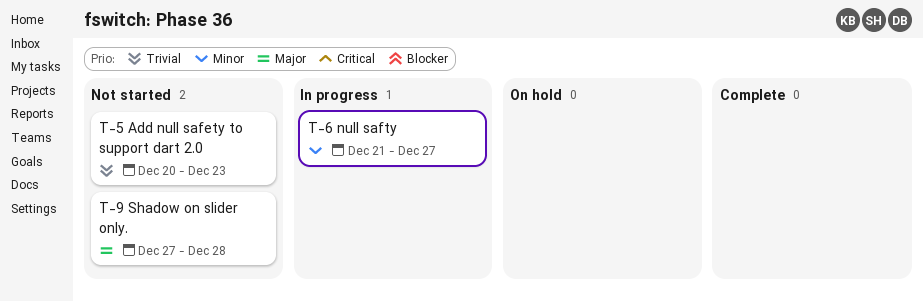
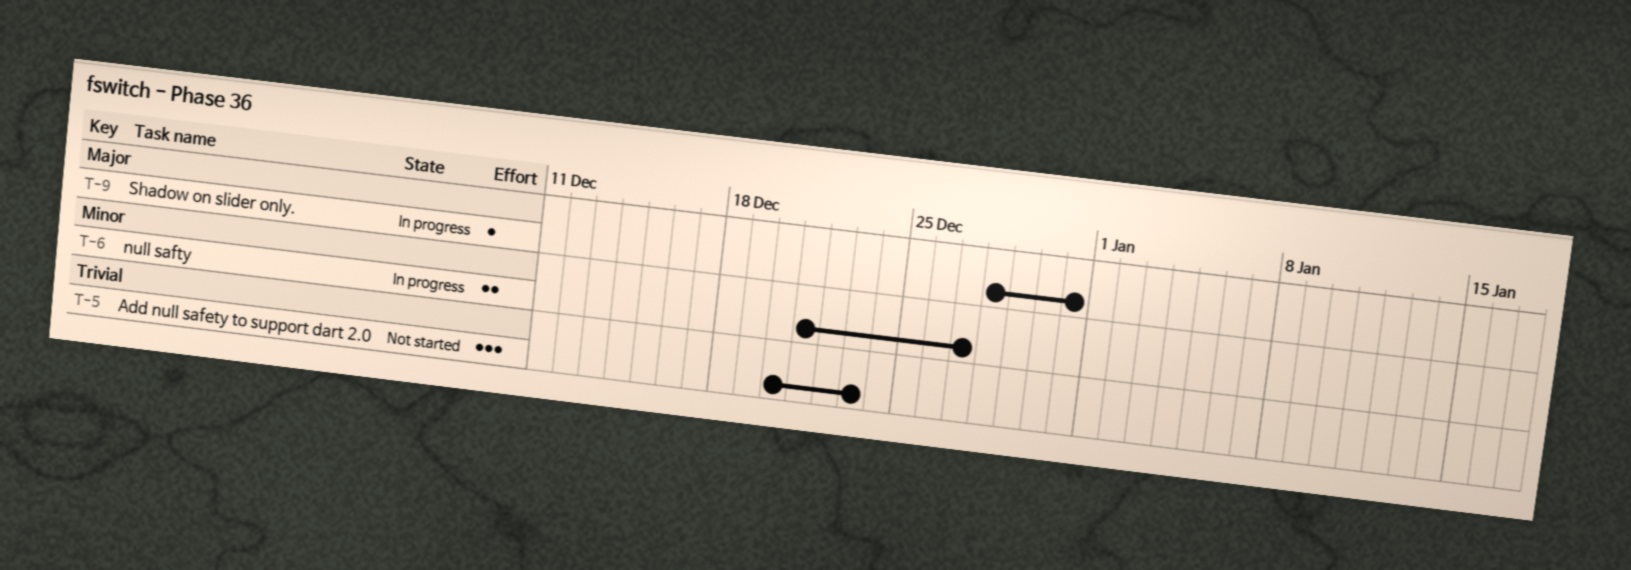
T-9, status: Not started -> In progress
T-9, start: Dec 27 -> Dec 28
T-9, due: Dec 28 -> Dec 31

